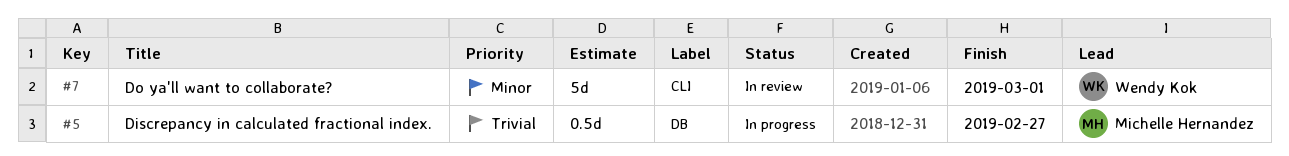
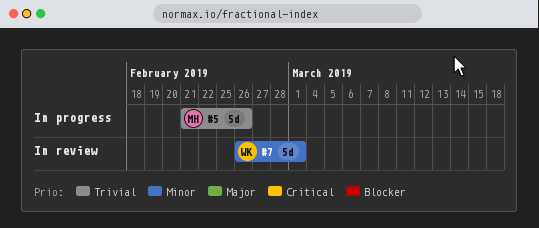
#5, estimate: 0.5d -> 5d
#5, due: Feb 27 -> Feb 26

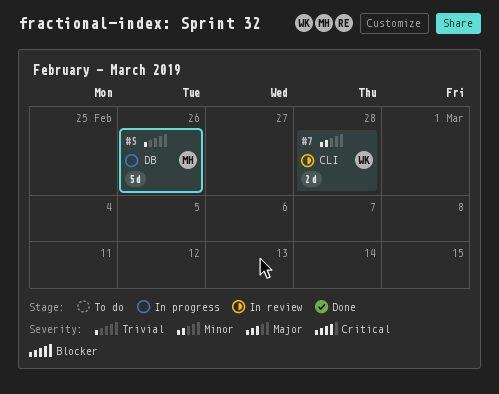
#7, estimate: 5d -> 2d
#7, due: Mar 1 -> Feb 28

